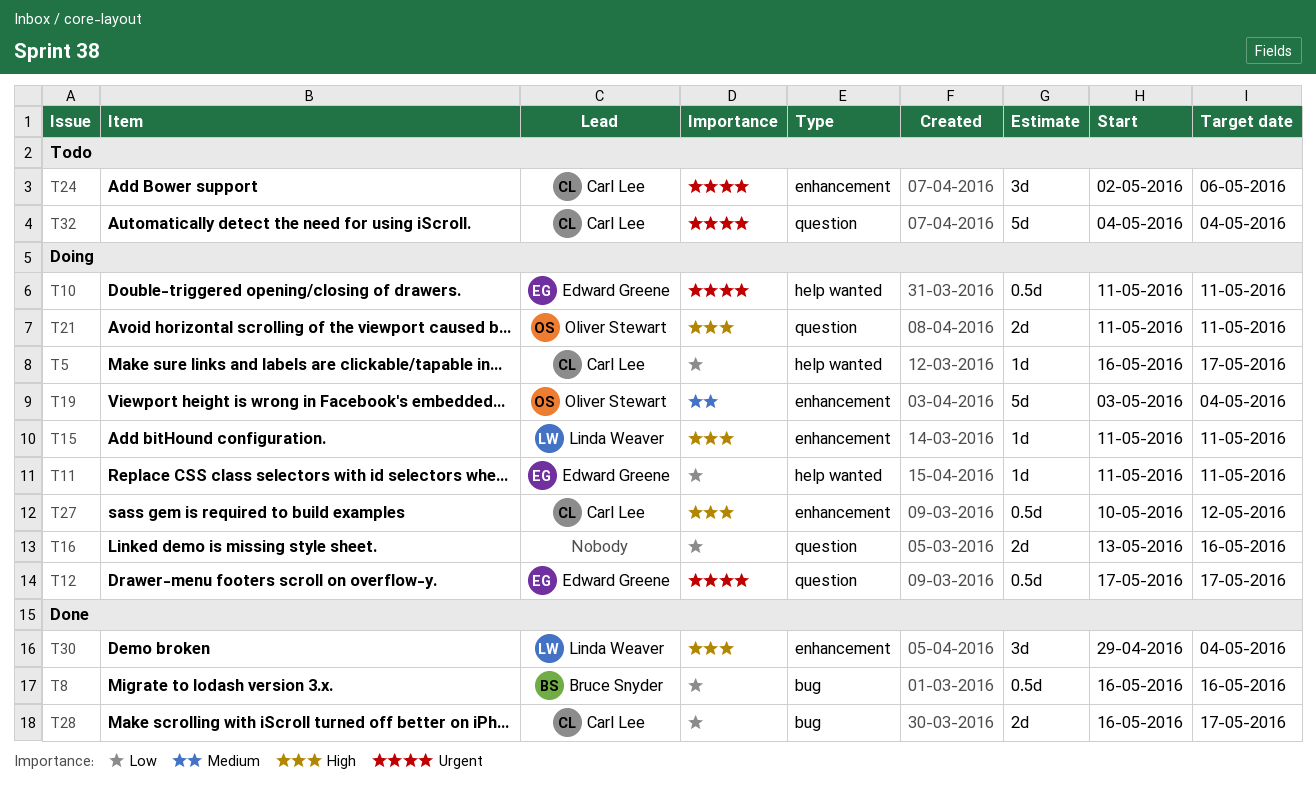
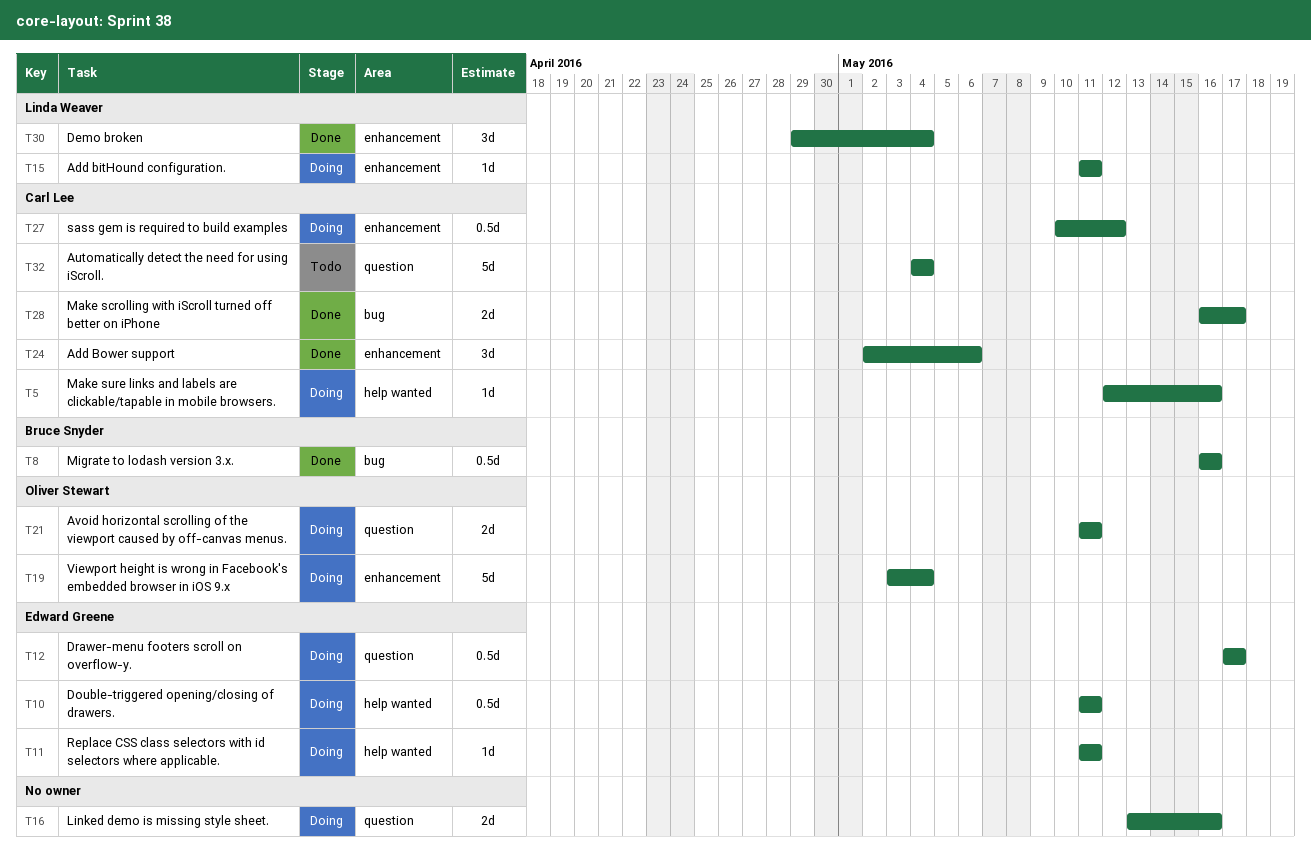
T5, start: May 16 -> May 12
T5, due: May 17 -> May 16
T24, status: Todo -> Done

